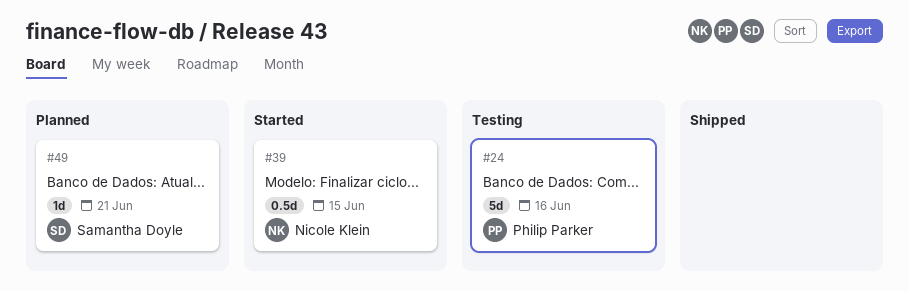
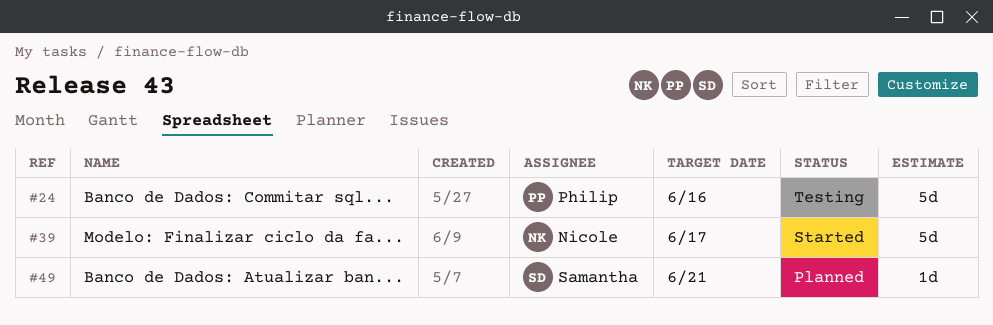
#39, estimate: 0.5d -> 5d
#39, due: Jun 15 -> Jun 17

